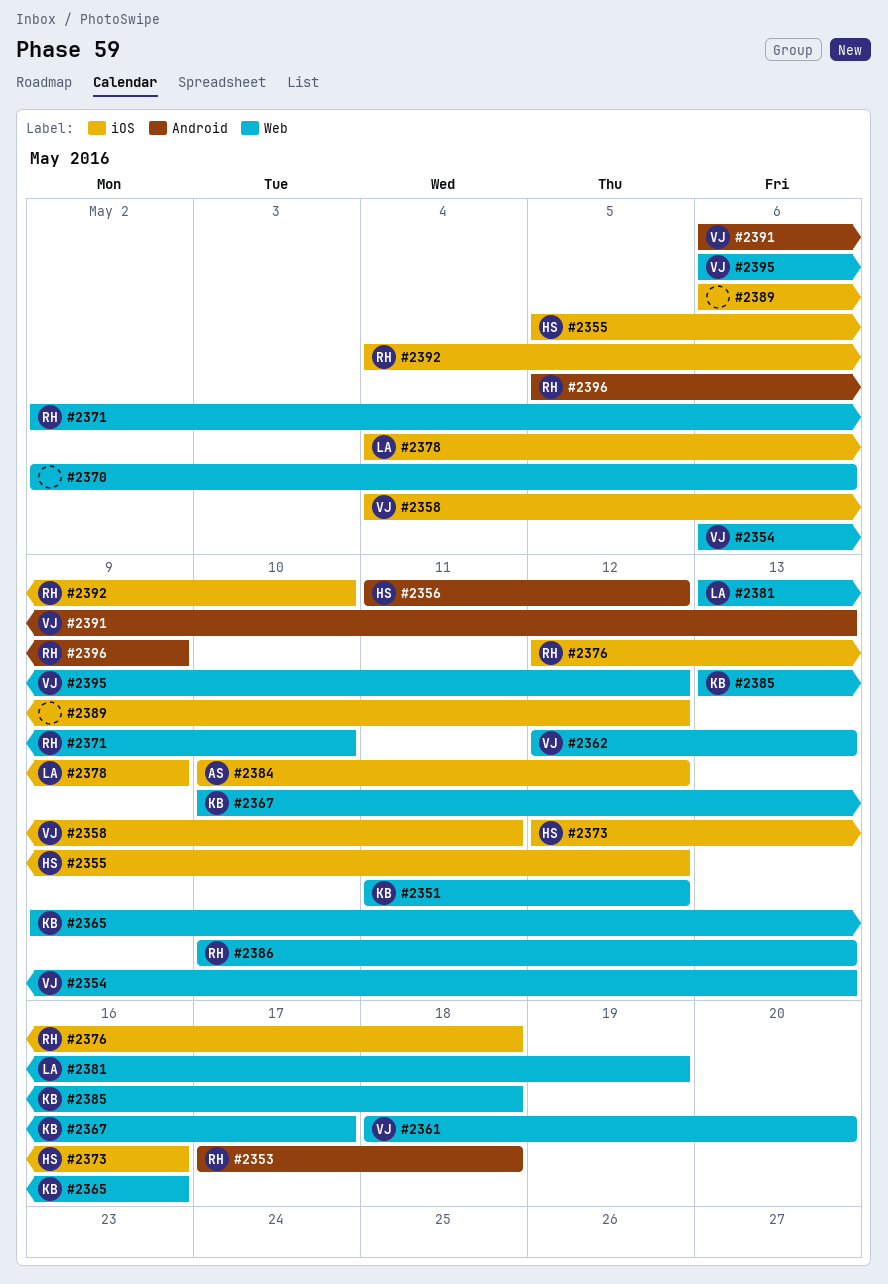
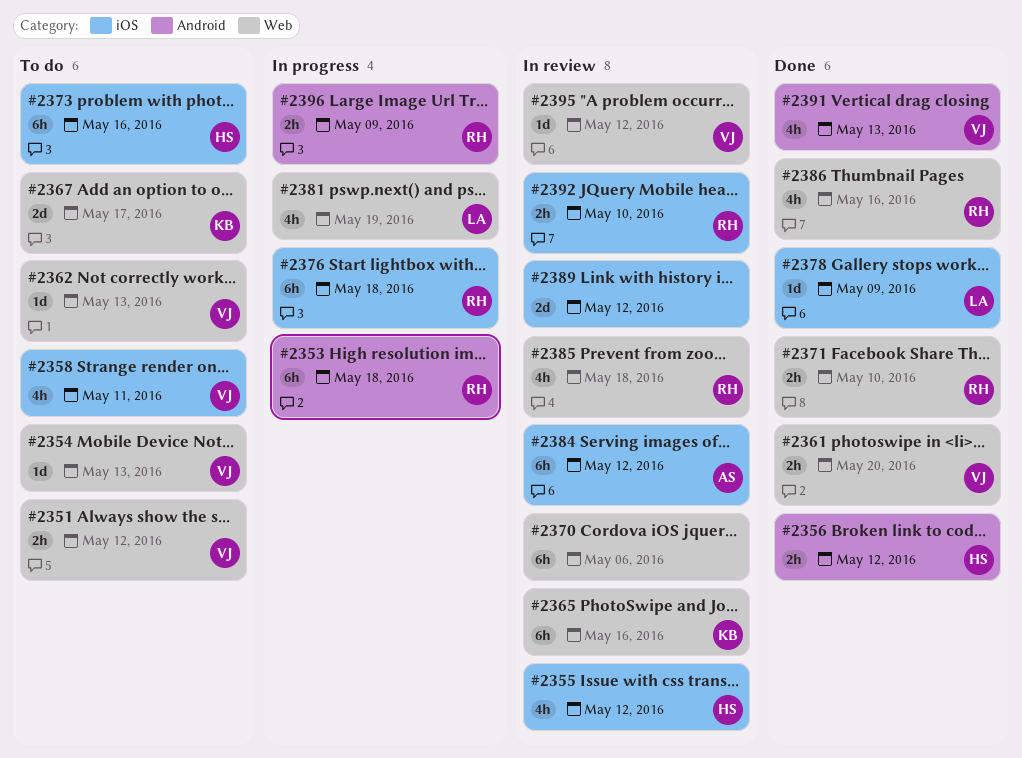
#2351, owner: KB -> VJ
#2385, owner: KB -> RH
#2386, due: May 13 -> May 16

